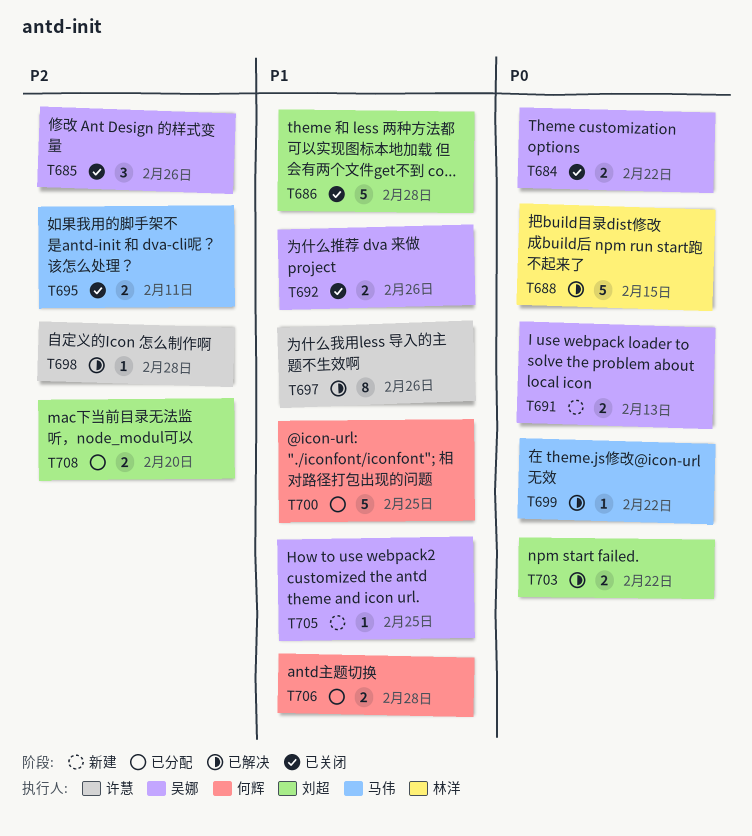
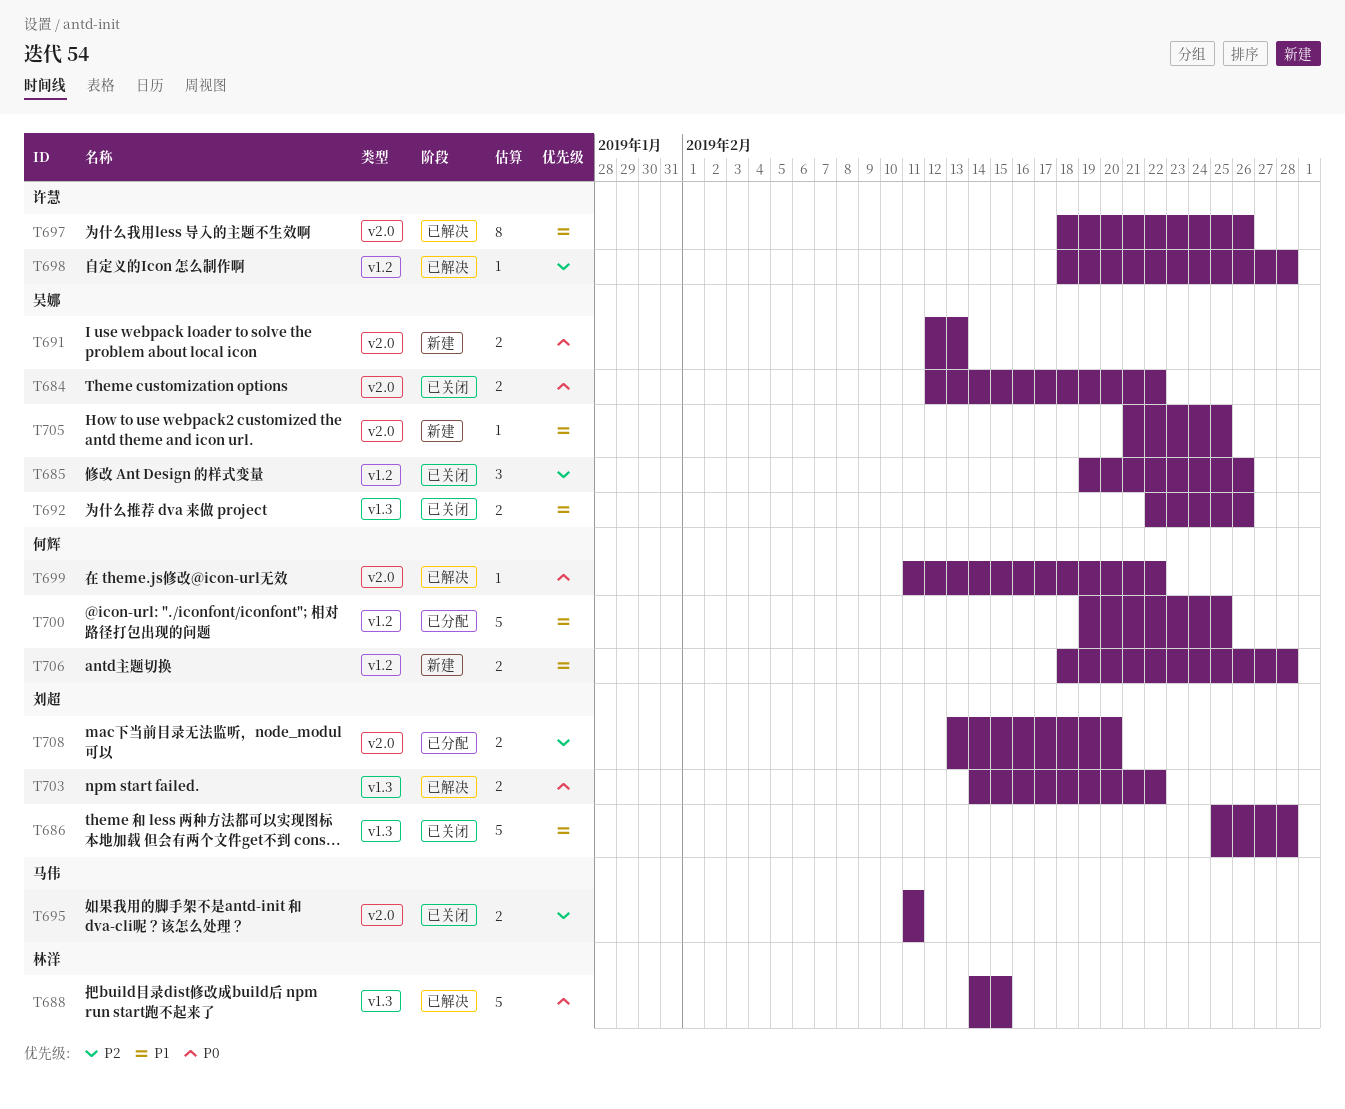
T699, owner: 马伟 -> 何辉
T706, status: 已分配 -> 新建

